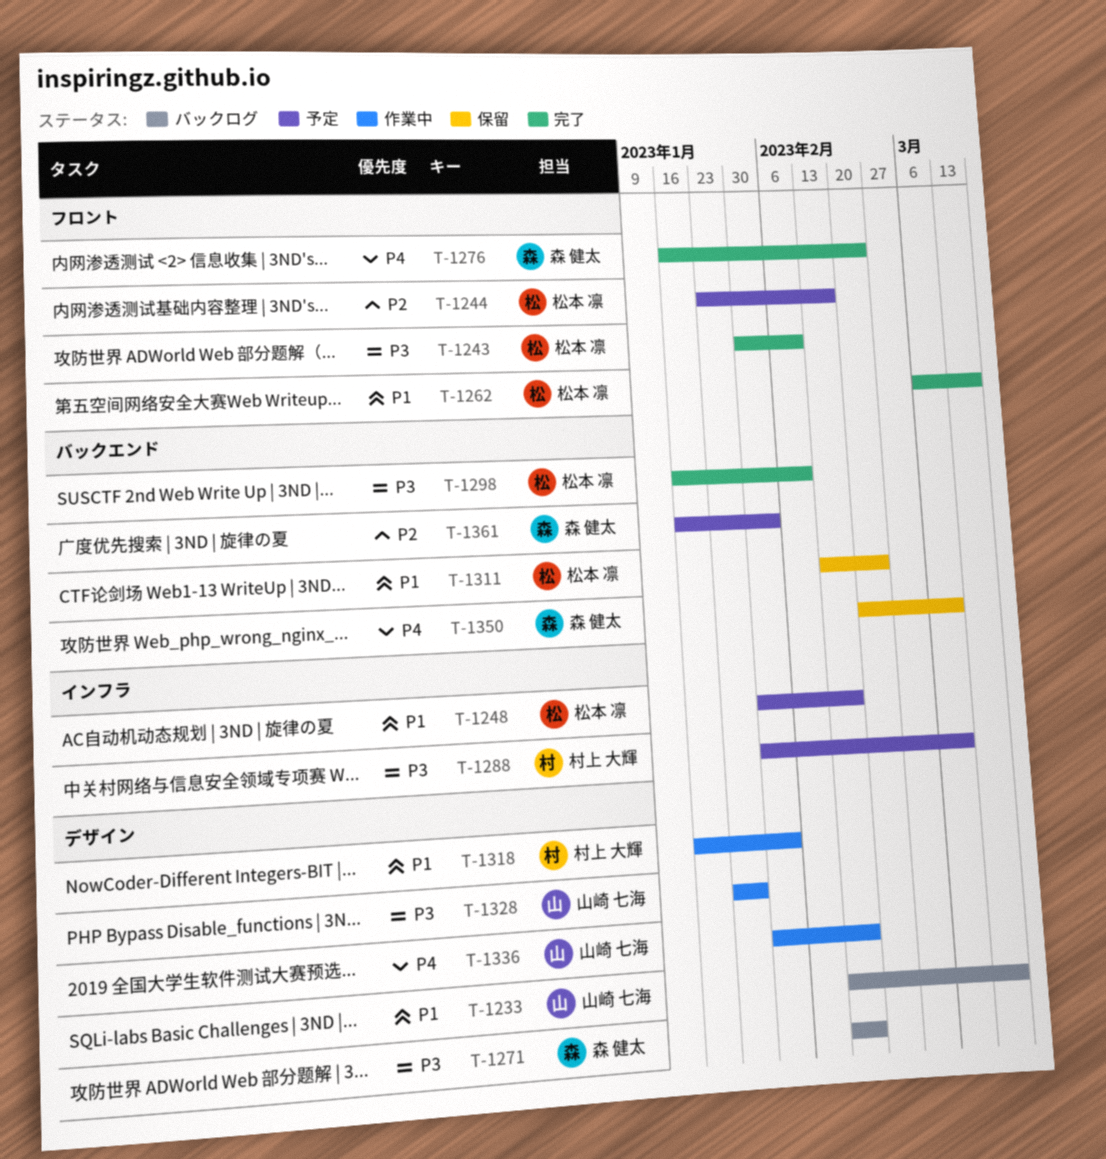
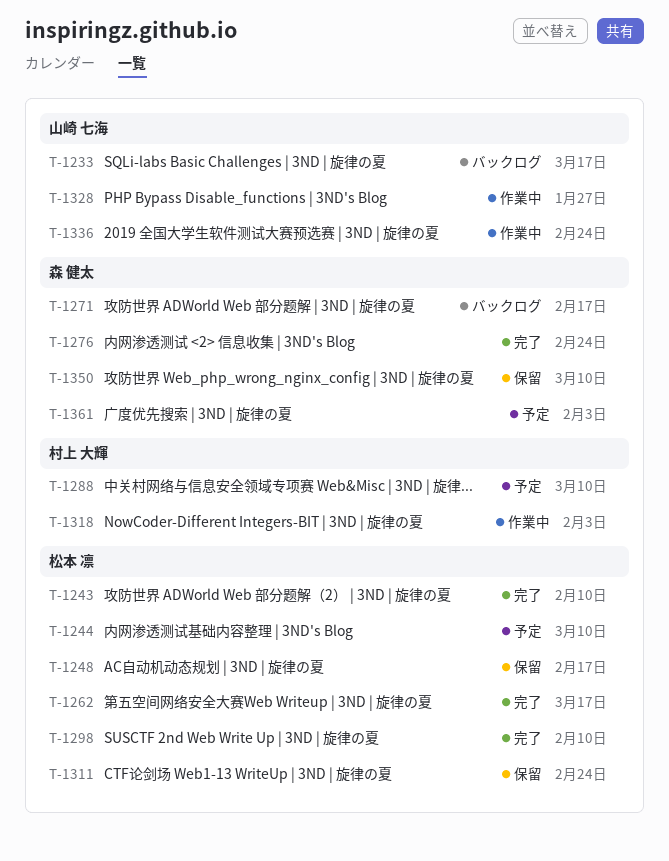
T-1244, due: Feb 17 -> Mar 10
T-1248, status: 予定 -> 保留
T-1336, due: Feb 17 -> Feb 24

